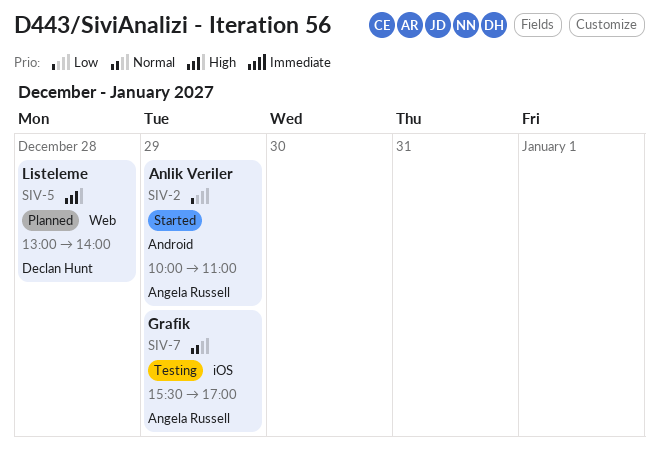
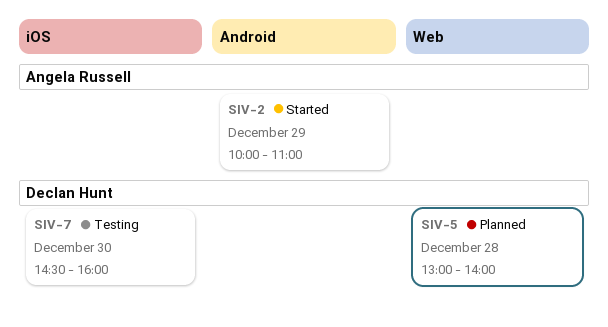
SIV-7, owner: Angela Russell -> Declan Hunt
SIV-7, day: Dec 29 -> Dec 30
SIV-7, begins: 15:30 -> 14:30
SIV-7, ends: 17:00 -> 16:00

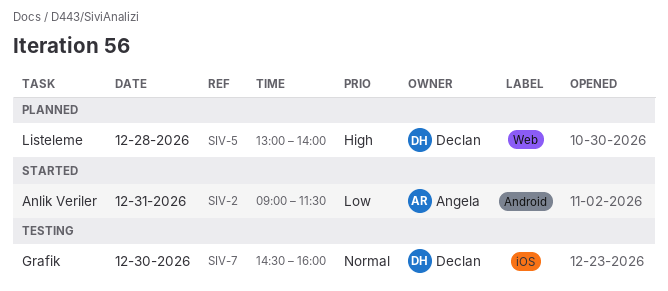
SIV-2, day: Dec 29 -> Dec 31
SIV-2, begins: 10:00 -> 09:00
SIV-2, ends: 11:00 -> 11:30

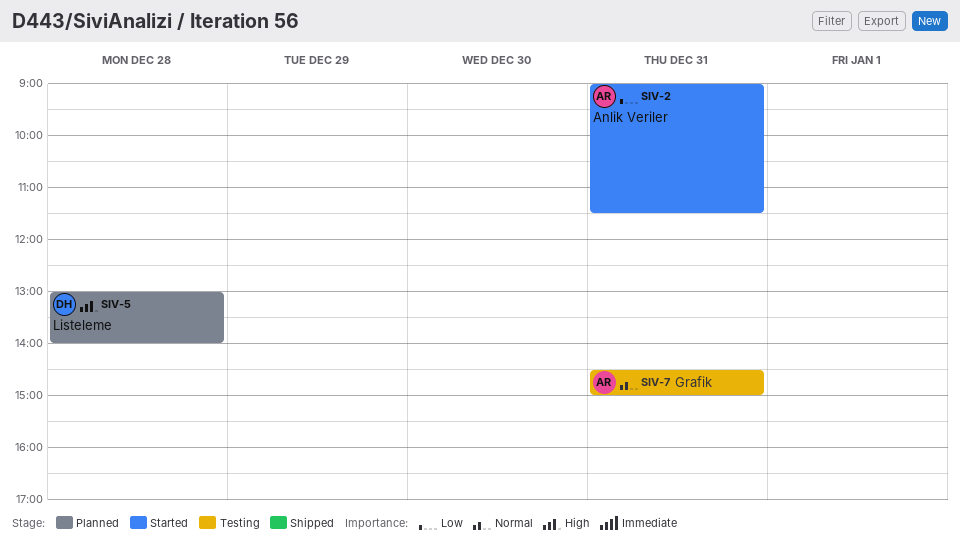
SIV-7, owner: Declan -> Angela
SIV-7, day: Dec 30 -> Dec 31
SIV-7, ends: 16:00 -> 15:00

